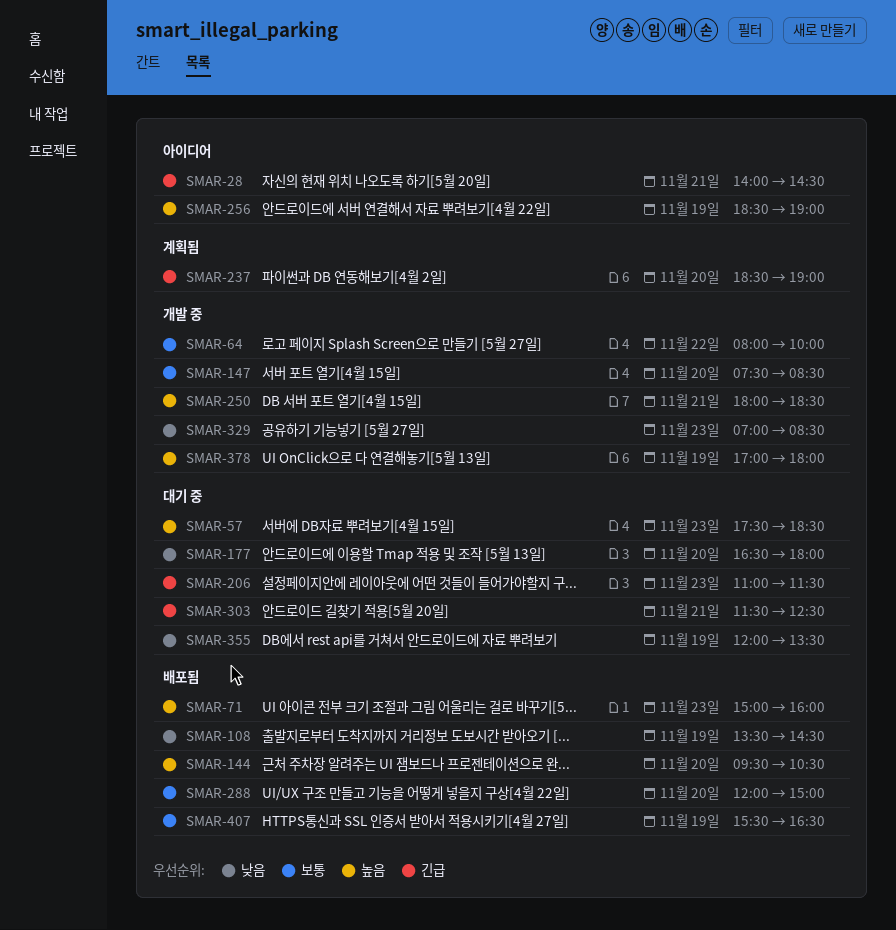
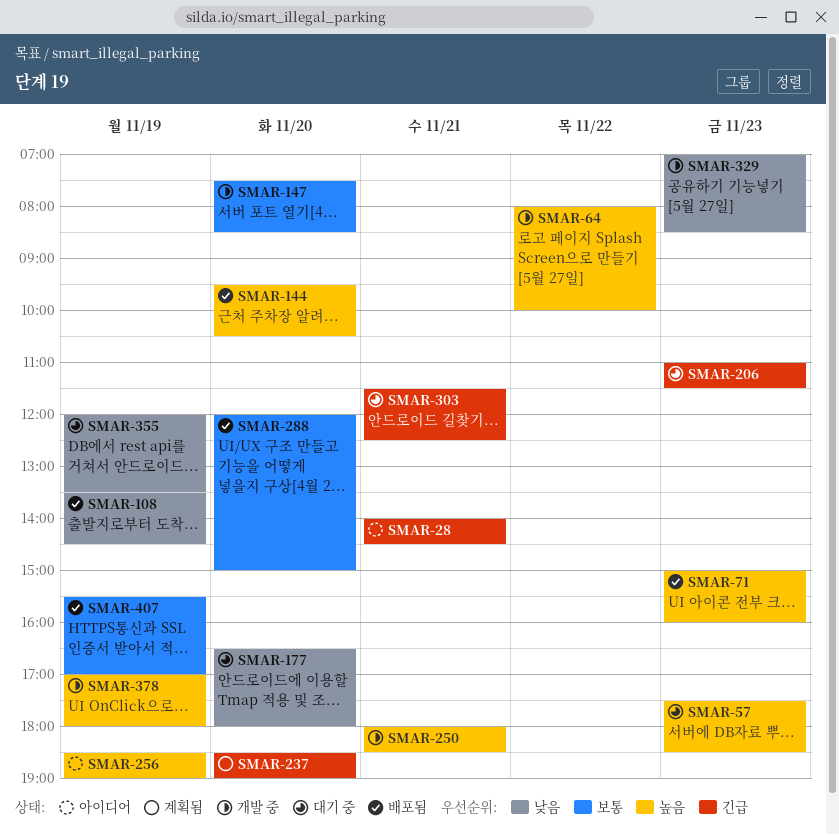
SMAR-64, priority: 보통 -> 높음
SMAR-407, ends: 16:30 -> 17:00

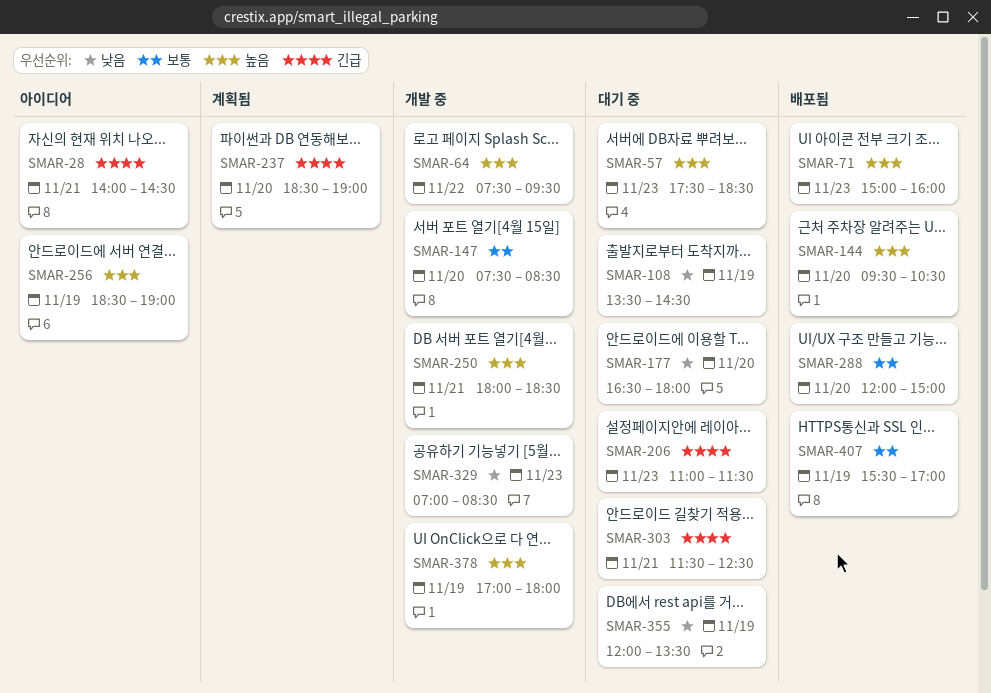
SMAR-64, begins: 08:00 -> 07:30
SMAR-64, ends: 10:00 -> 09:30
SMAR-108, status: 배포됨 -> 대기 중

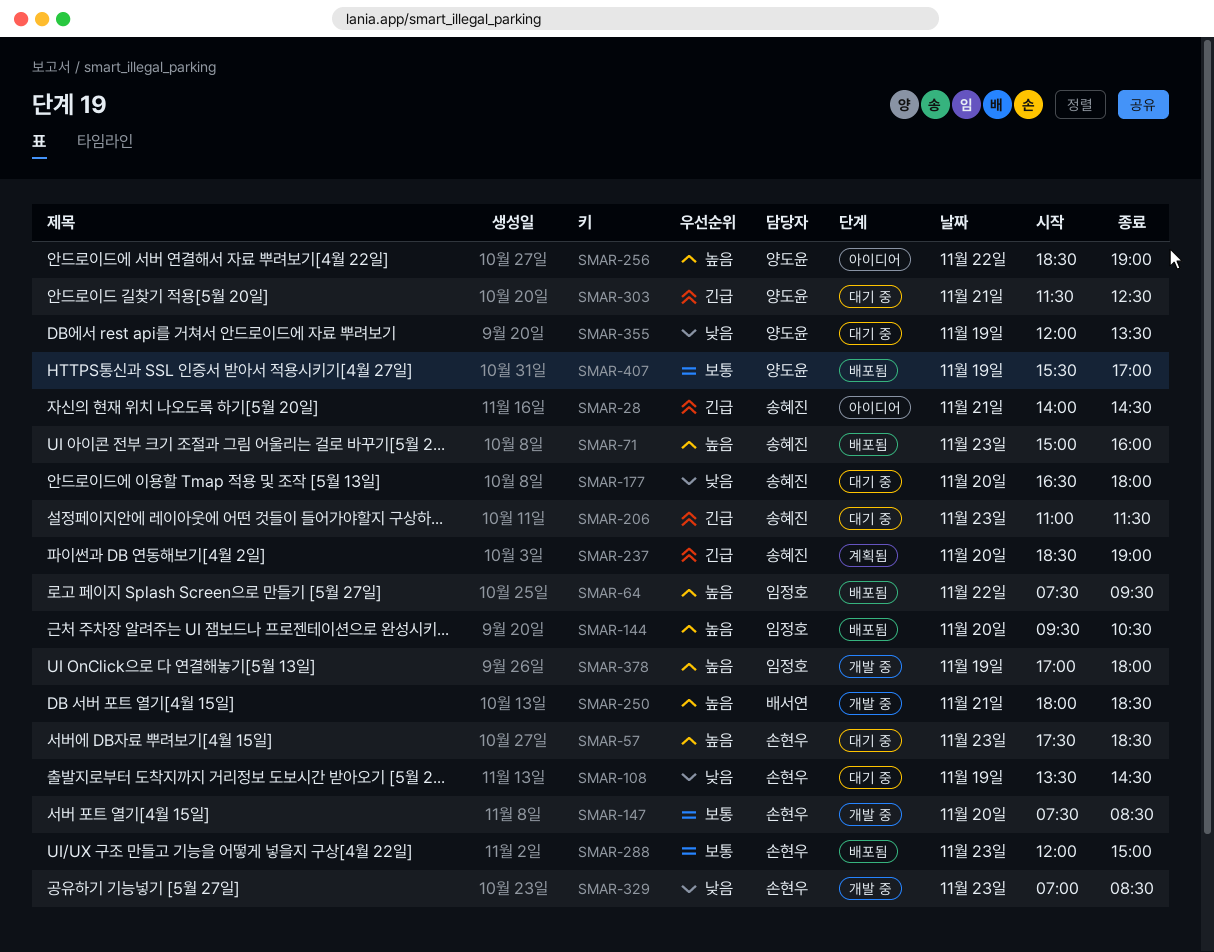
SMAR-64, status: 개발 중 -> 배포됨
SMAR-256, day: Nov 19 -> Nov 22
SMAR-288, day: Nov 20 -> Nov 23

